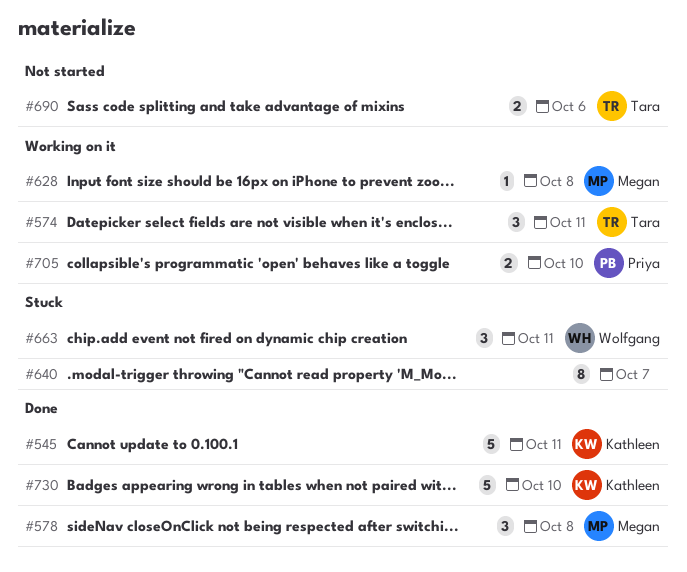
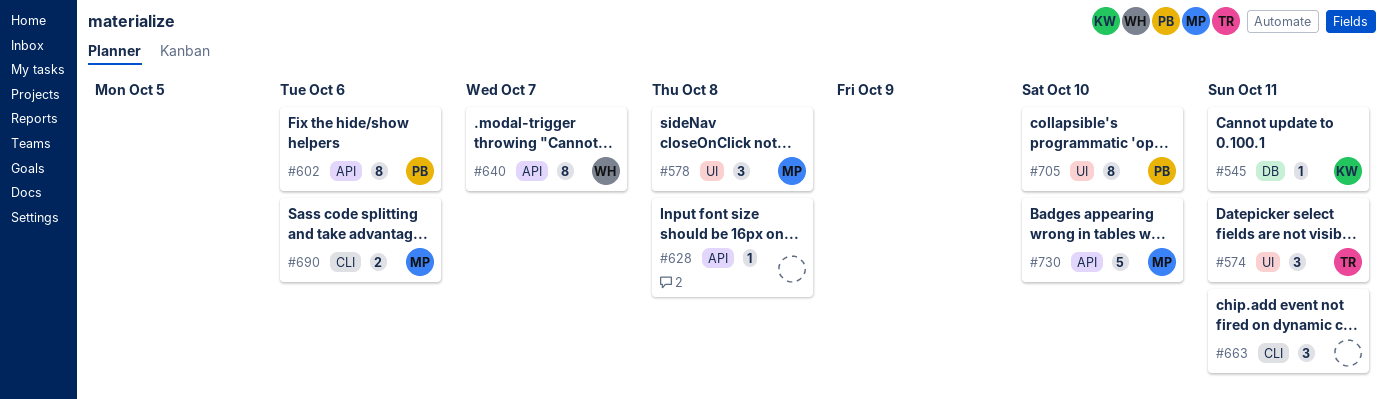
#545, estimate: 5 -> 1
#602: none -> present
#628, owner: Megan -> none
#640, owner: none -> Wolfgang
#663, owner: Wolfgang -> none
#690, owner: Tara -> Megan
#705, estimate: 2 -> 8
#730, owner: Kathleen -> Megan

